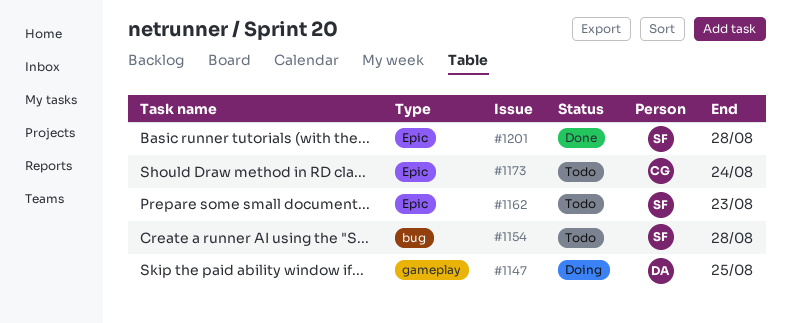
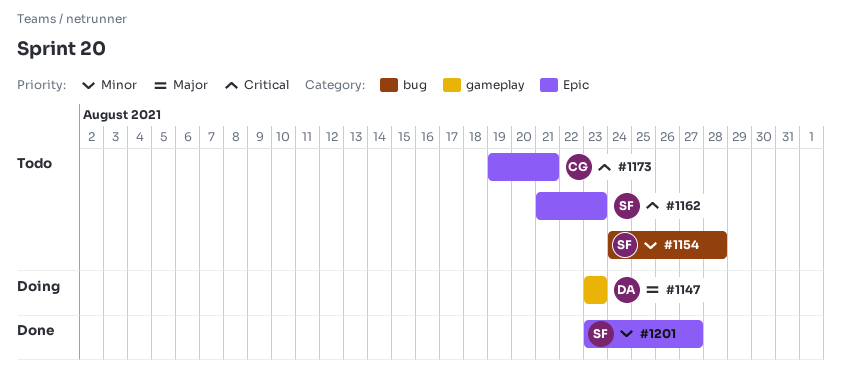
#1147, due: Aug 25 -> Aug 23
#1173, due: Aug 24 -> Aug 21
#1201, due: Aug 28 -> Aug 27

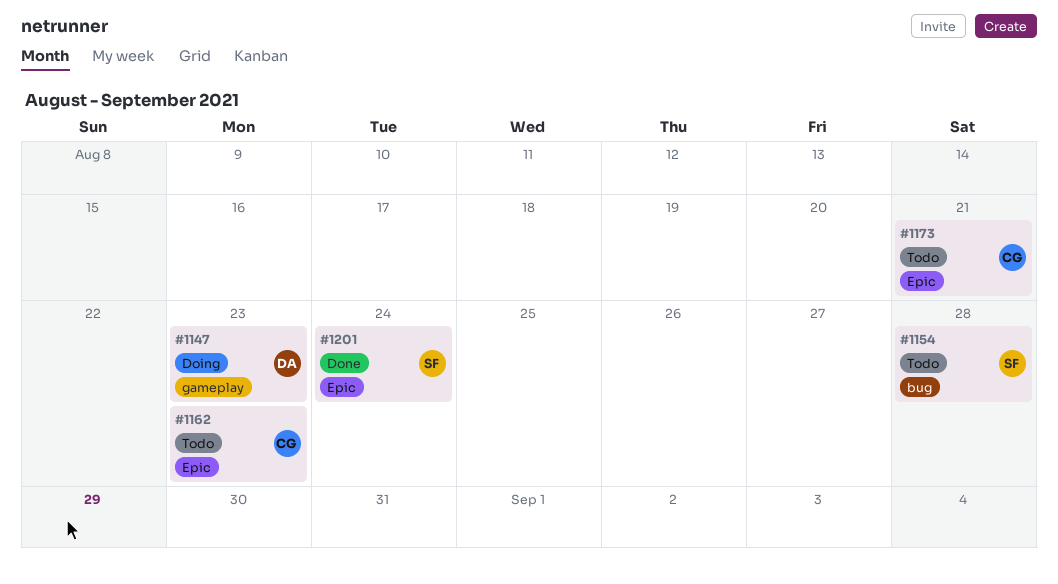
#1162, owner: SF -> CG
#1201, due: Aug 27 -> Aug 24

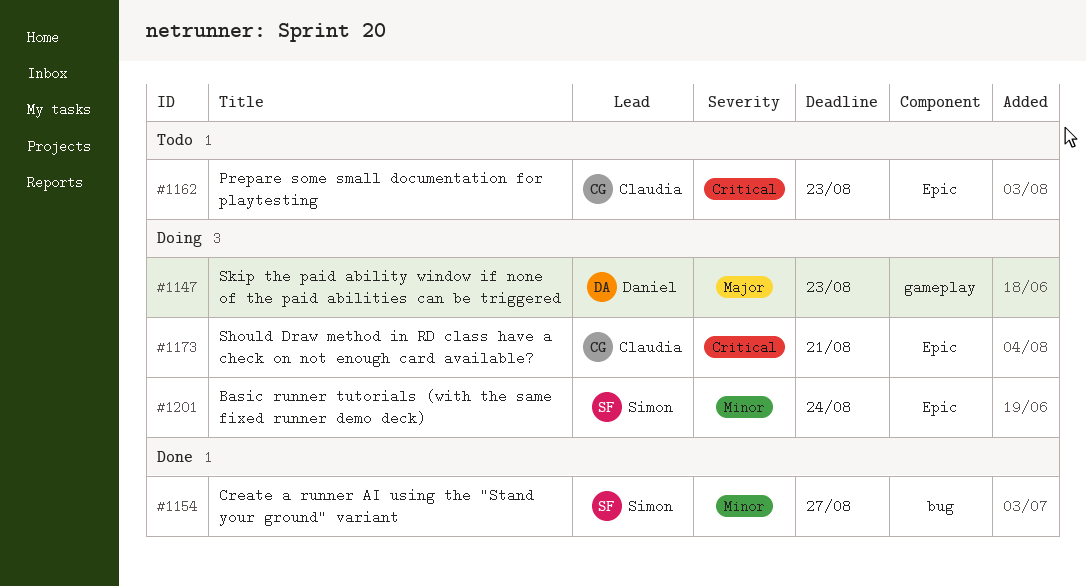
#1154, status: Todo -> Done
#1154, due: Aug 28 -> Aug 27
#1173, status: Todo -> Doing
#1201, status: Done -> Doing

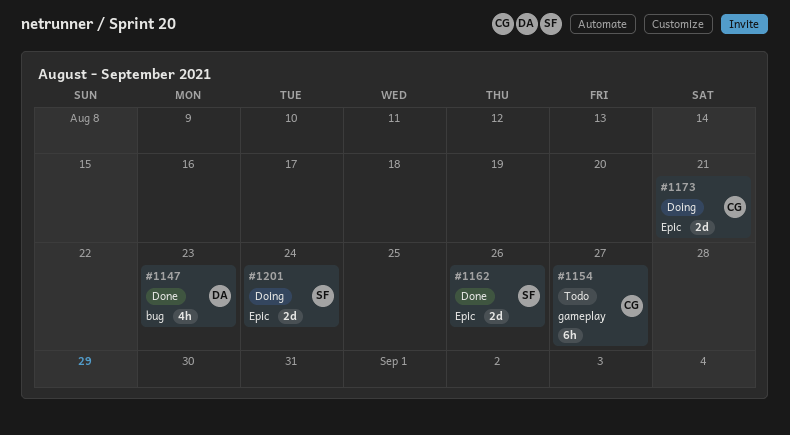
#1147, status: Doing -> Done
#1147, label: gameplay -> bug
#1154, status: Done -> Todo
#1154, owner: Simon -> Claudia
#1154, label: bug -> gameplay
#1162, status: Todo -> Done
#1162, owner: Claudia -> Simon
#1162, due: Aug 23 -> Aug 26

